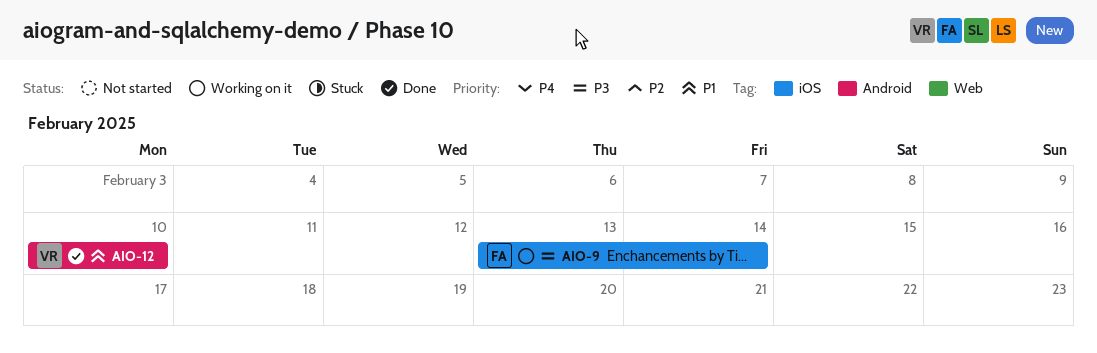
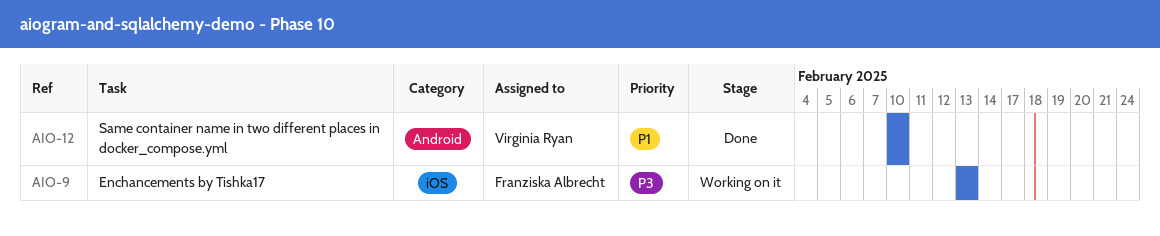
AIO-9, due: Feb 14 -> Feb 13

